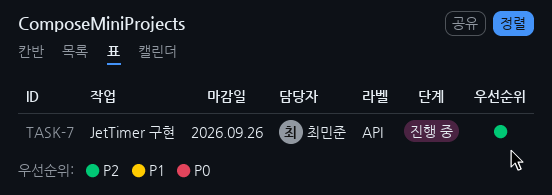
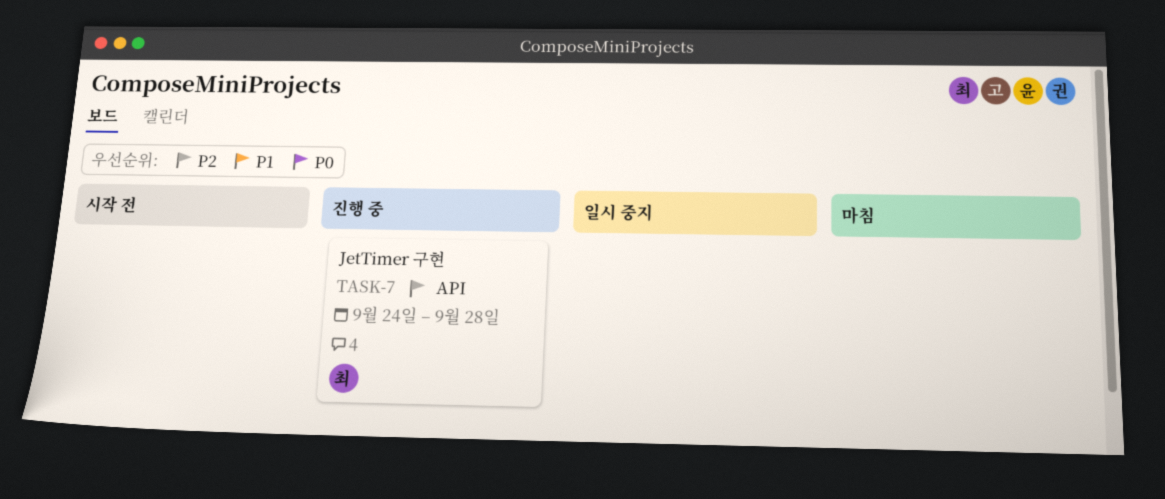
TASK-7, due: Sep 26 -> Sep 28

